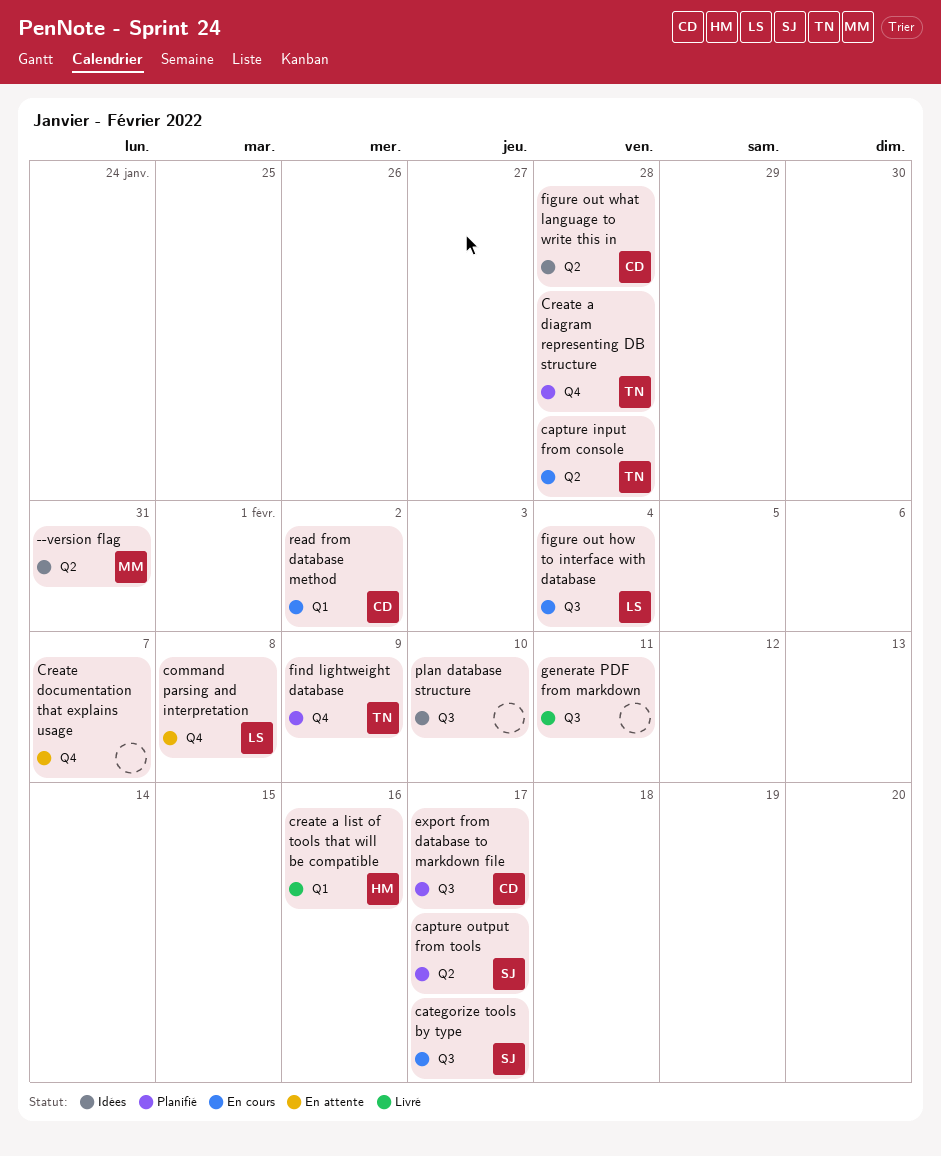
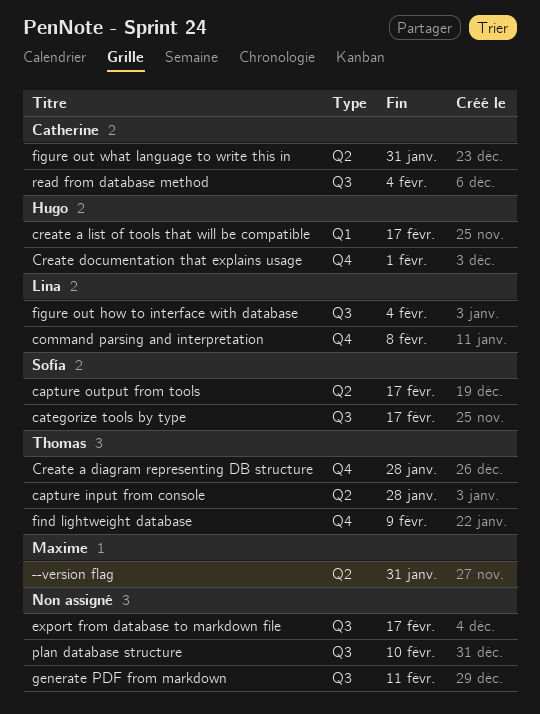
create a list of tools that will be compatible, due: Feb 16 -> Feb 17
Create documentation that explains usage, owner: none -> Hugo
Create documentation that explains usage, due: Feb 7 -> Feb 1
export from database to markdown file, owner: Catherine -> none
figure out what language to write this in, due: Jan 28 -> Jan 31
read from database method, label: Q1 -> Q3
read from database method, due: Feb 2 -> Feb 4

